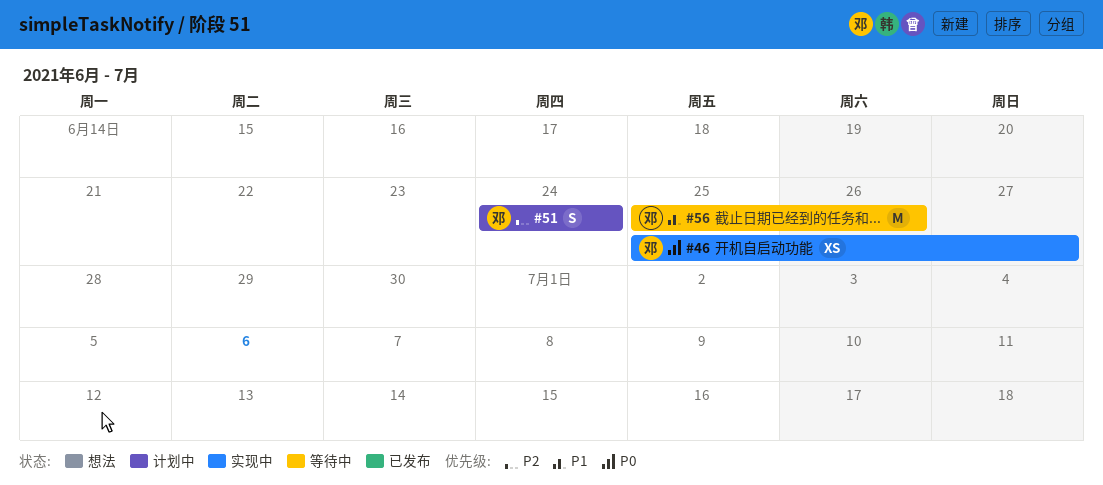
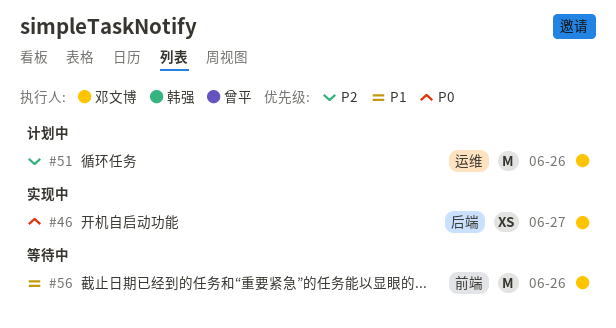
#51, estimate: S -> M
#51, due: Jun 24 -> Jun 26

